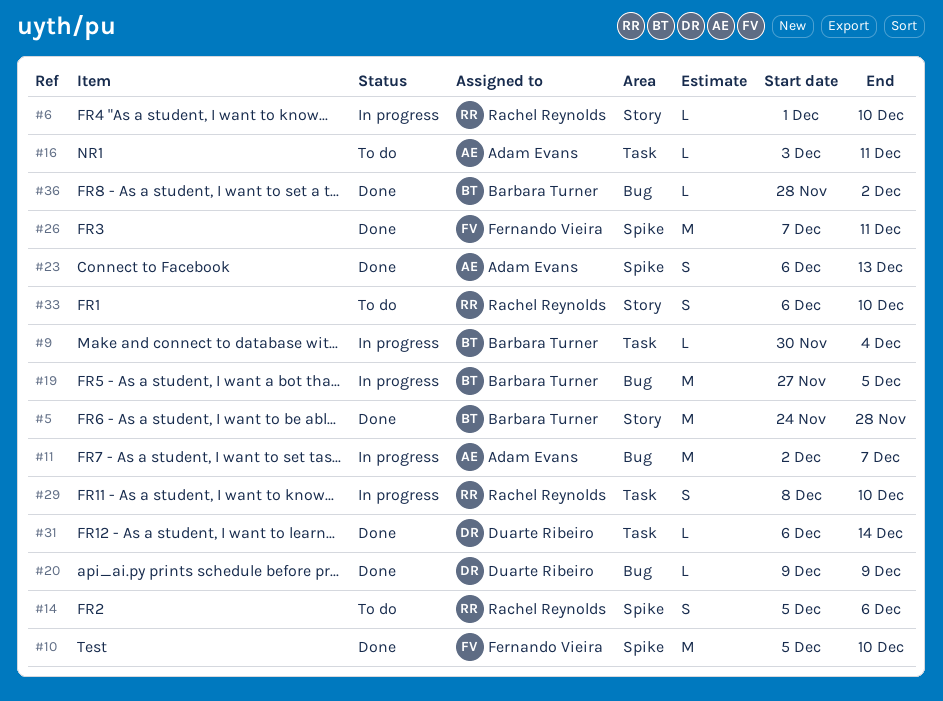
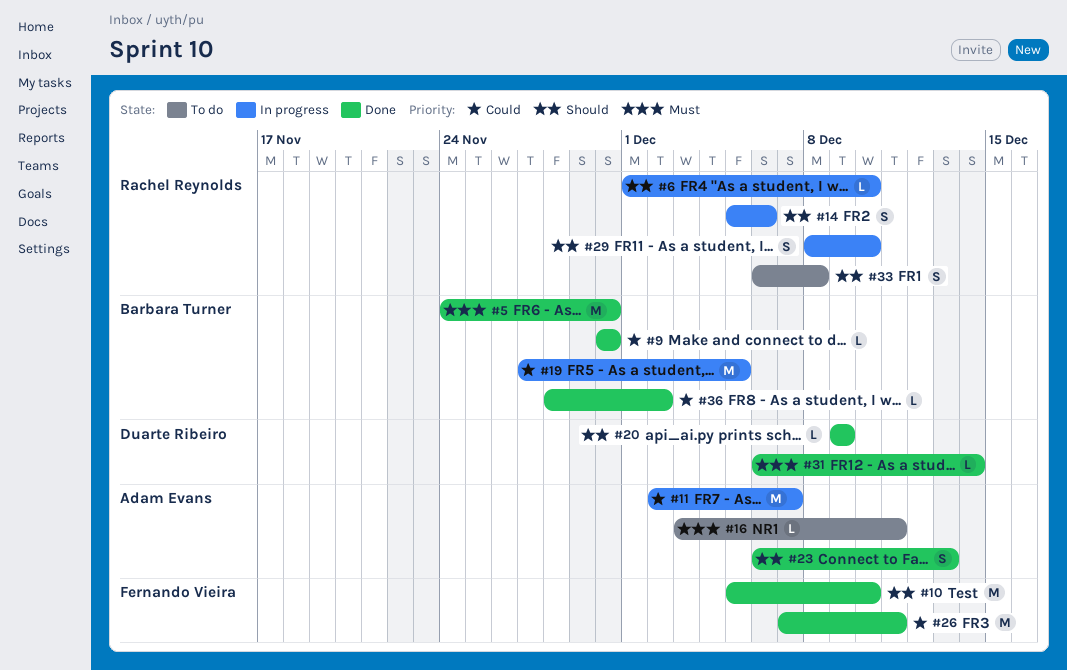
#5, due: Nov 28 -> Nov 30
#9, status: In progress -> Done
#9, due: Dec 4 -> Nov 30
#14, status: To do -> In progress
#33, due: Dec 10 -> Dec 8

